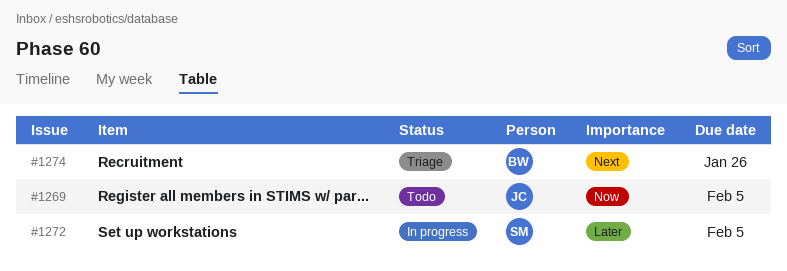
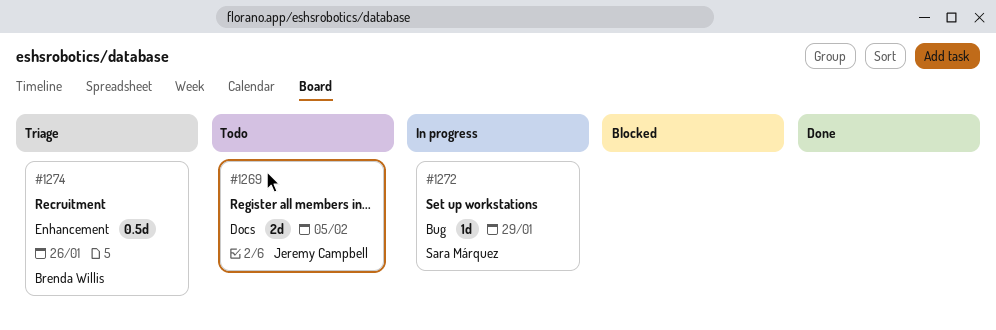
#1272, due: Feb 5 -> Jan 29

